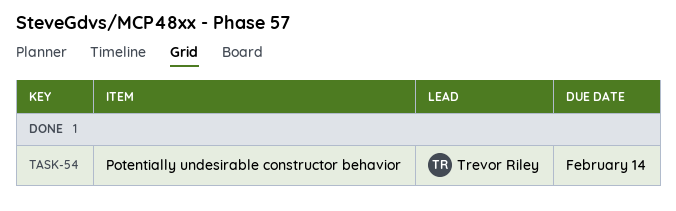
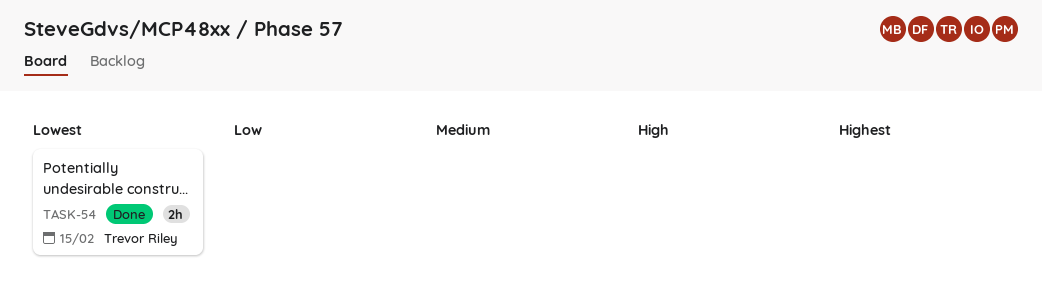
TASK-54, due: Feb 14 -> Feb 15

